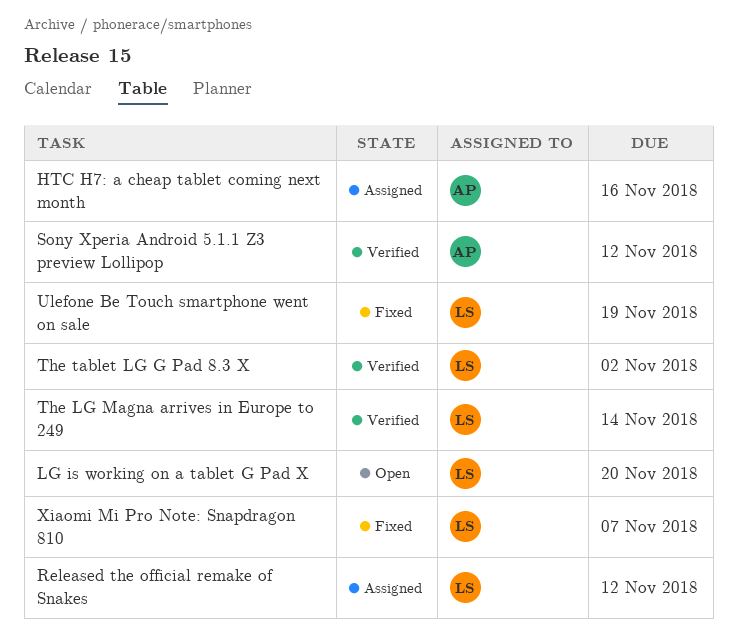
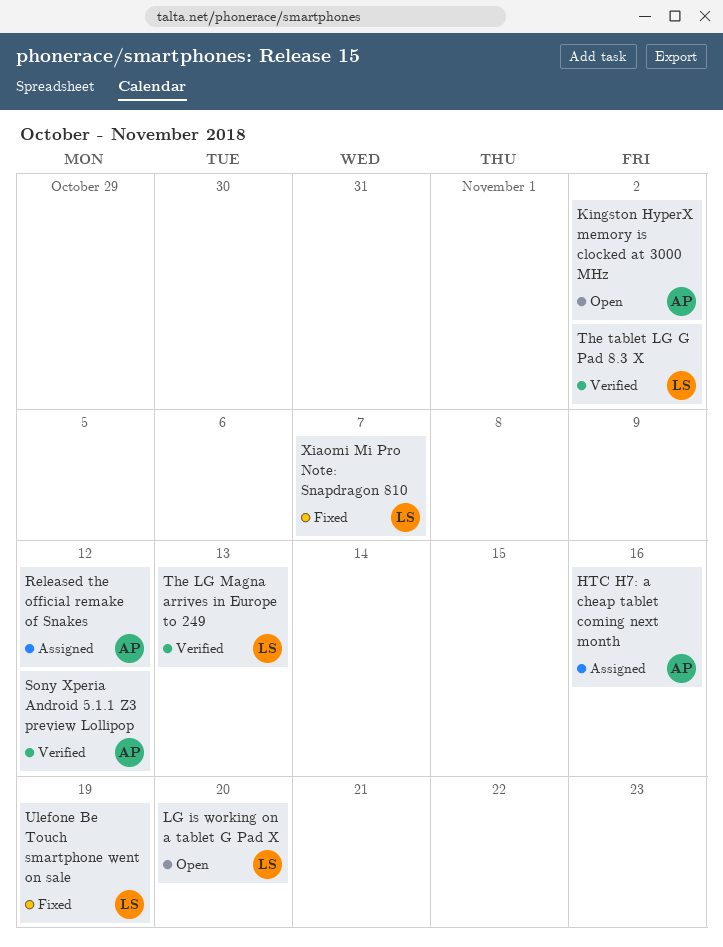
Kingston HyperX memory is clocked at 3000 MHz: none -> present
Released the official remake of Snakes, owner: LS -> AP
The LG Magna arrives in Europe to 249, due: Nov 14 -> Nov 13

